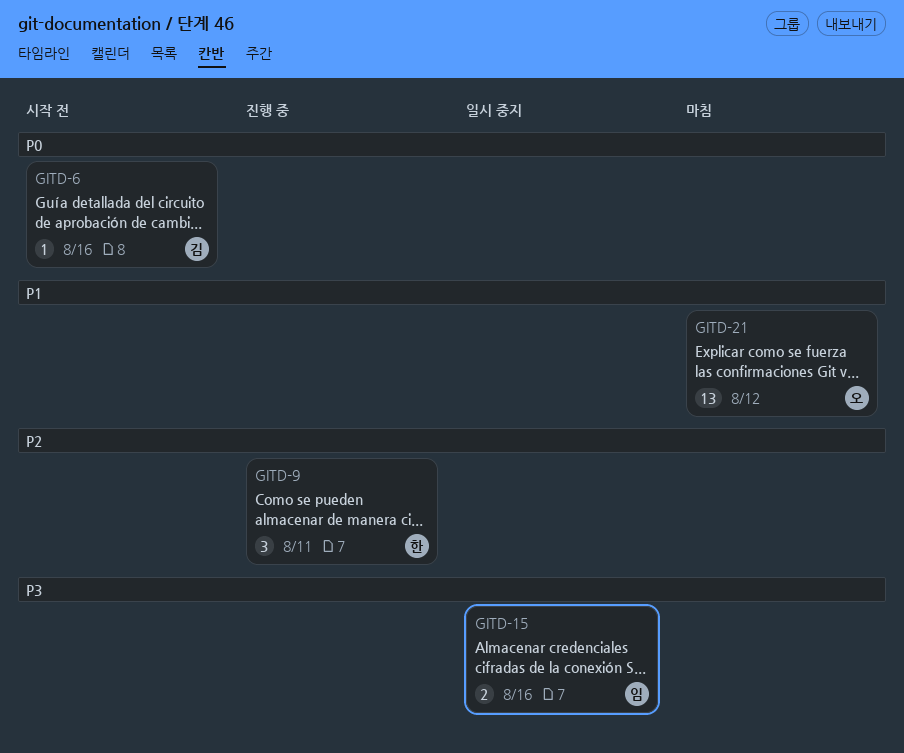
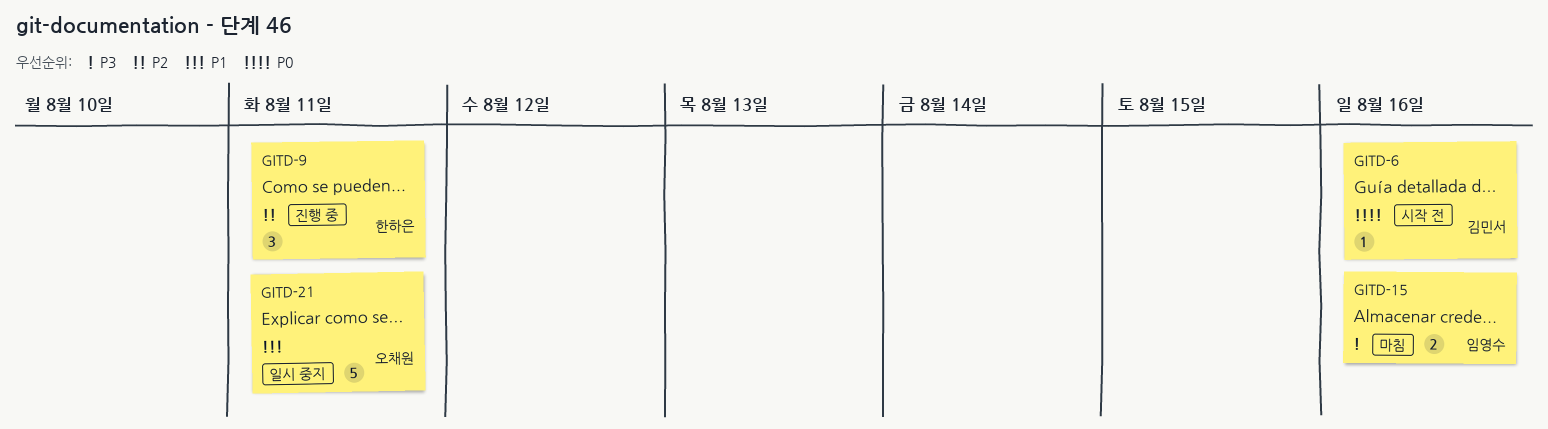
GITD-15, status: 일시 중지 -> 마침
GITD-21, status: 마침 -> 일시 중지
GITD-21, estimate: 13 -> 5
GITD-21, due: Aug 12 -> Aug 11

